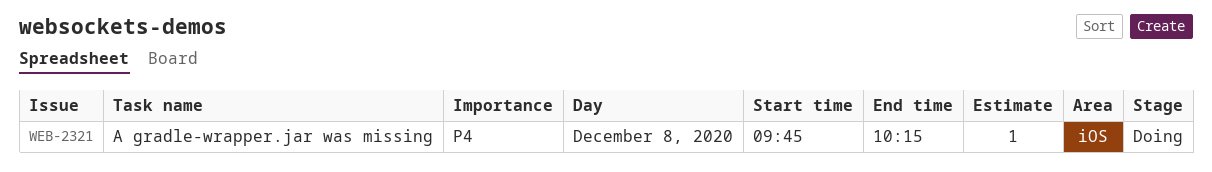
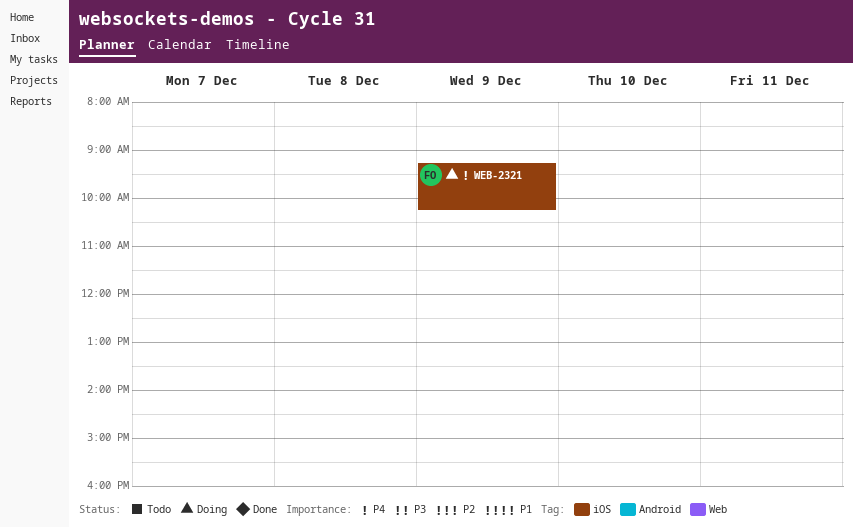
WEB-2321, day: Dec 8 -> Dec 9
WEB-2321, begins: 09:45 -> 09:15

